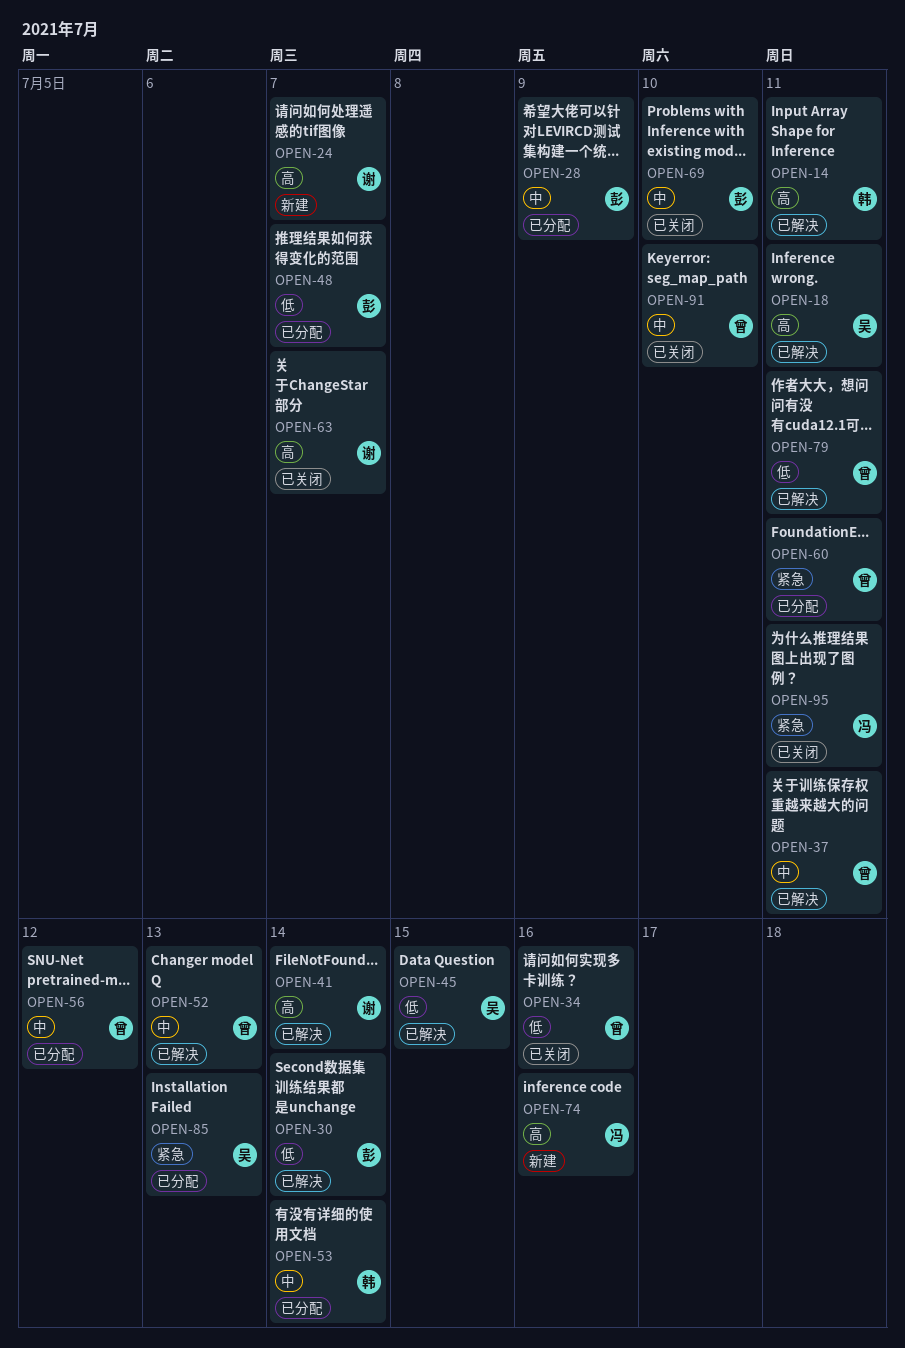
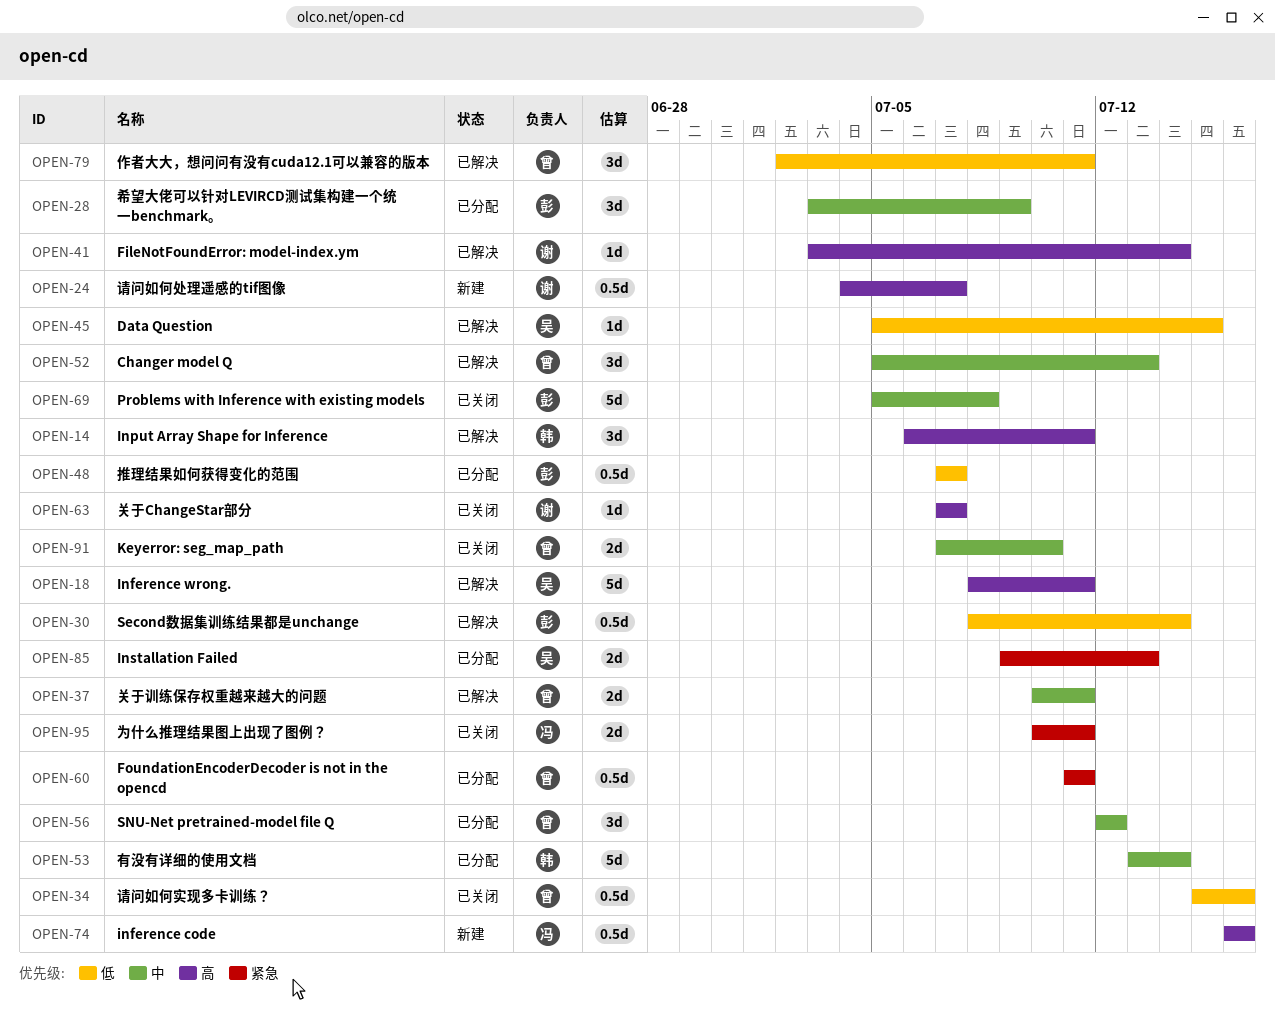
OPEN-69, due: Jul 10 -> Jul 8

